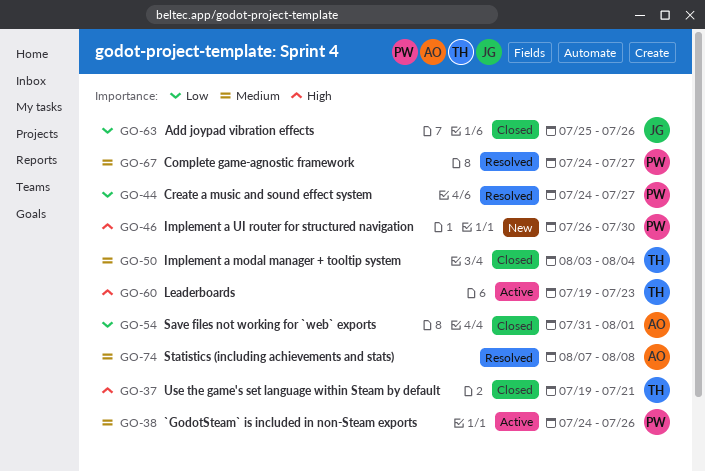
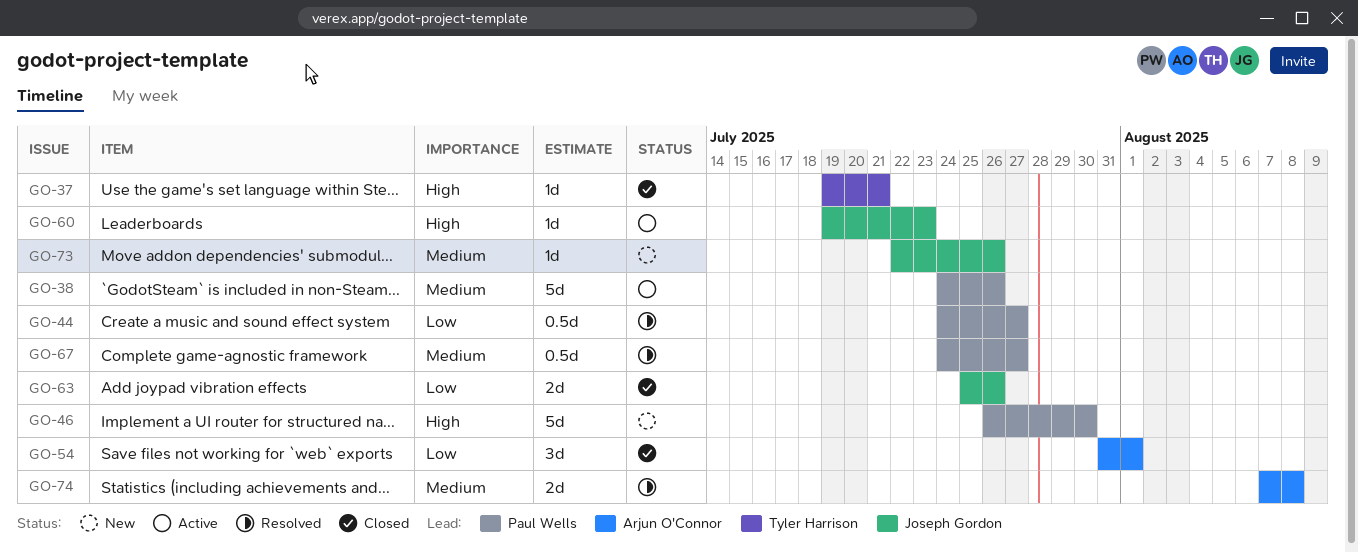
GO-50: present -> none
GO-60, owner: Tyler Harrison -> Joseph Gordon
GO-73: none -> present

